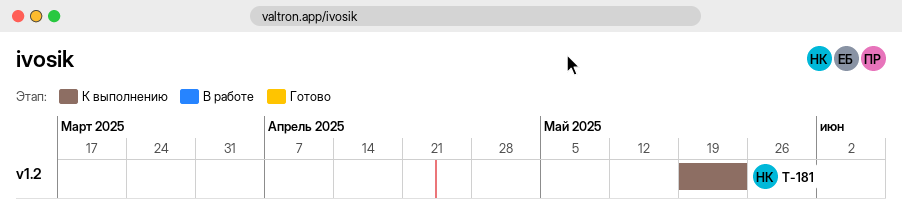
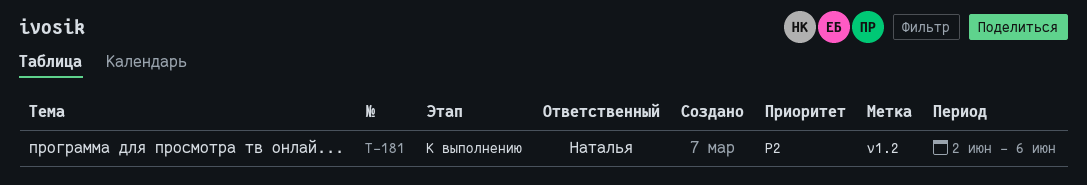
T-181, start: May 19 -> Jun 2
T-181, due: May 23 -> Jun 6

